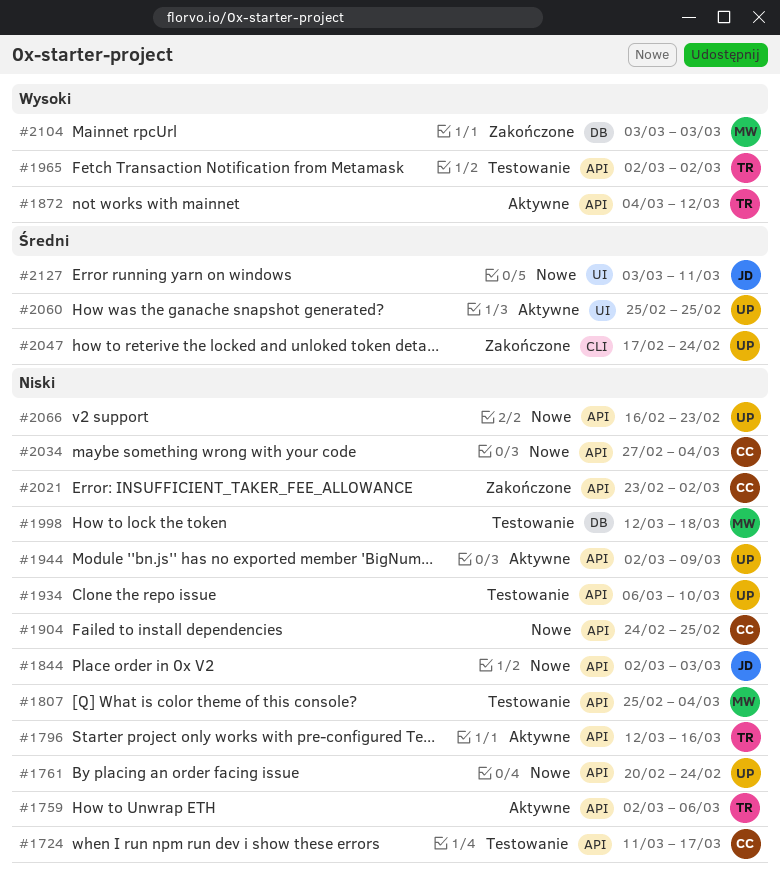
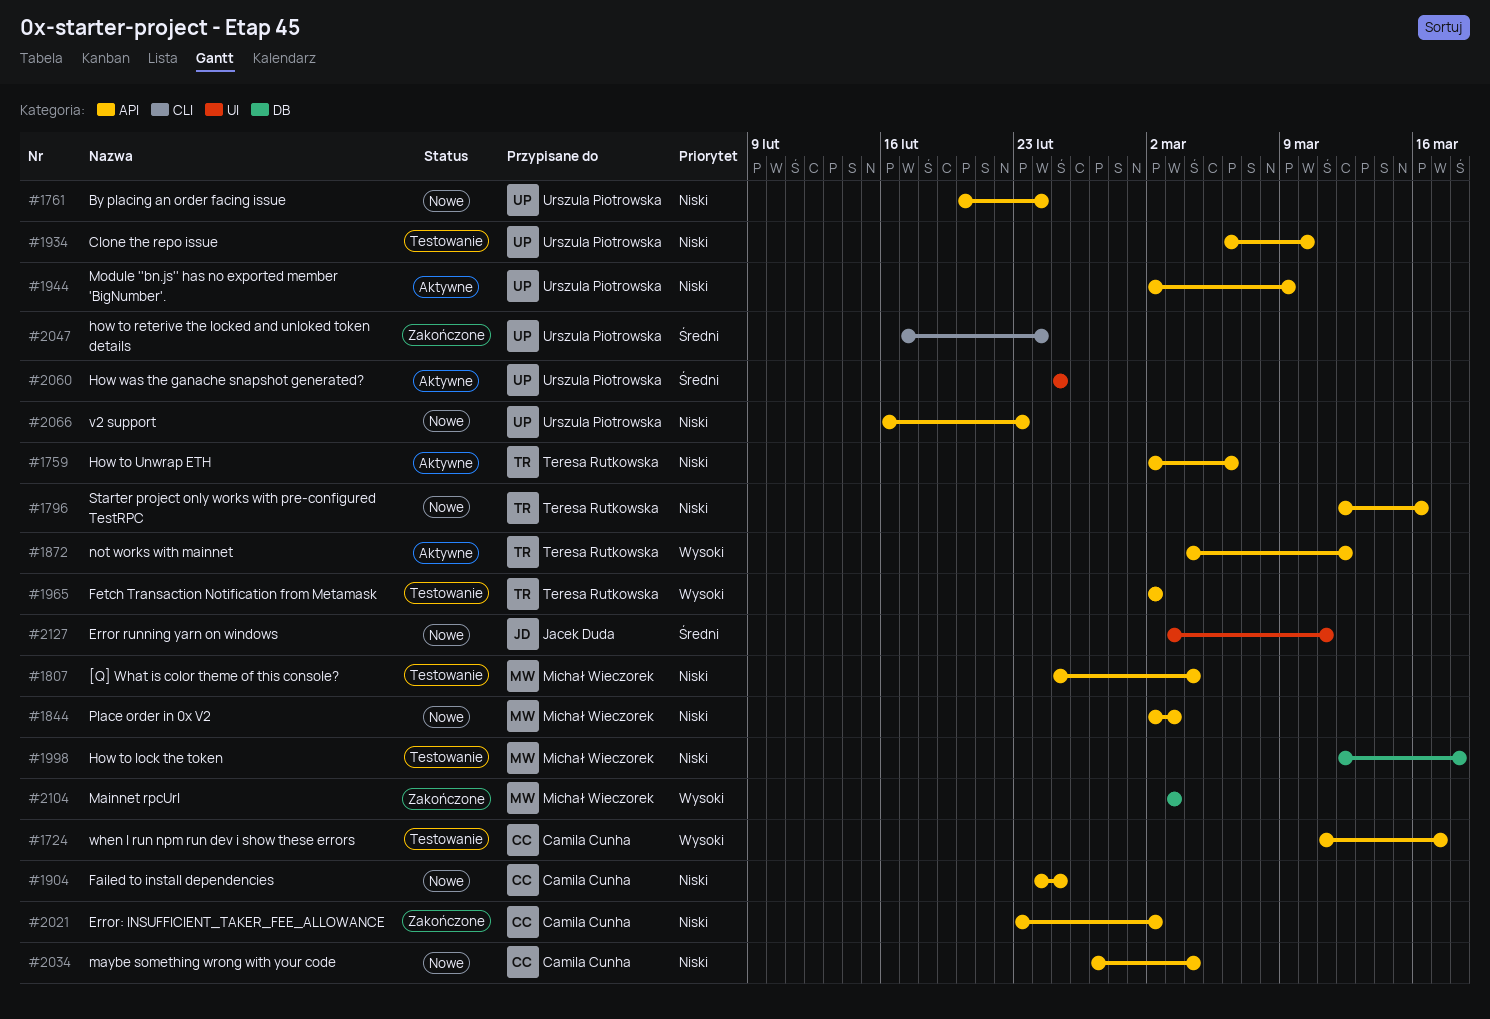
#1724, priority: Niski -> Wysoki
#1796, status: Aktywne -> Nowe
#1844, owner: Jacek Duda -> Michał Wieczorek

